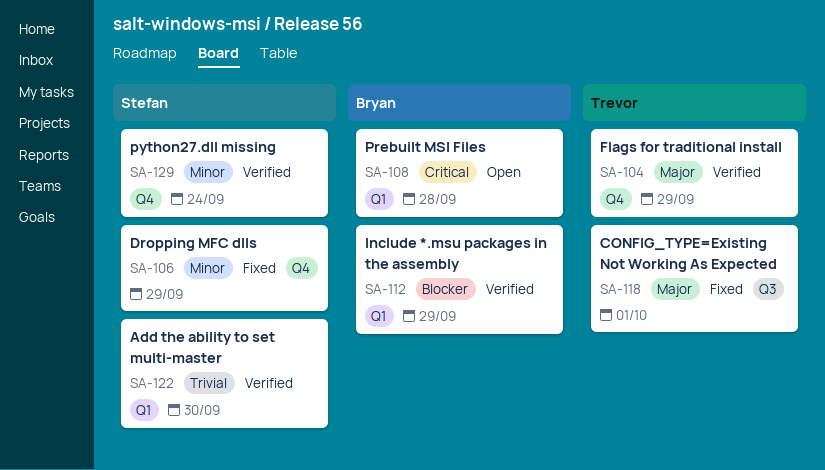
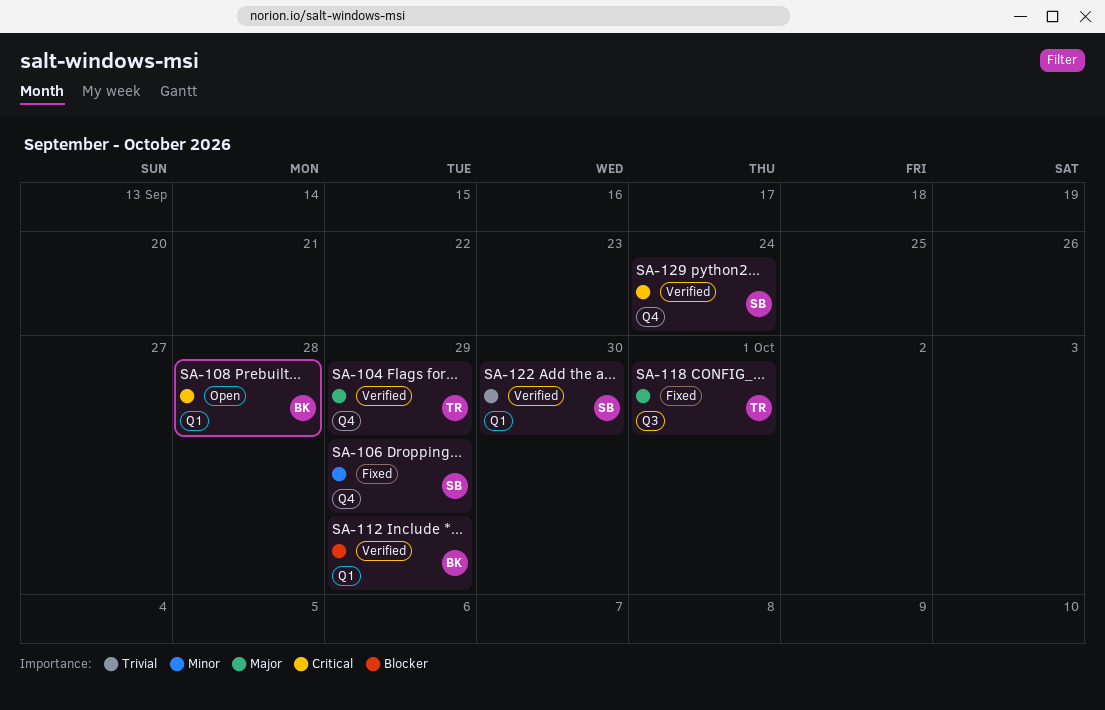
SA-129, priority: Minor -> Critical

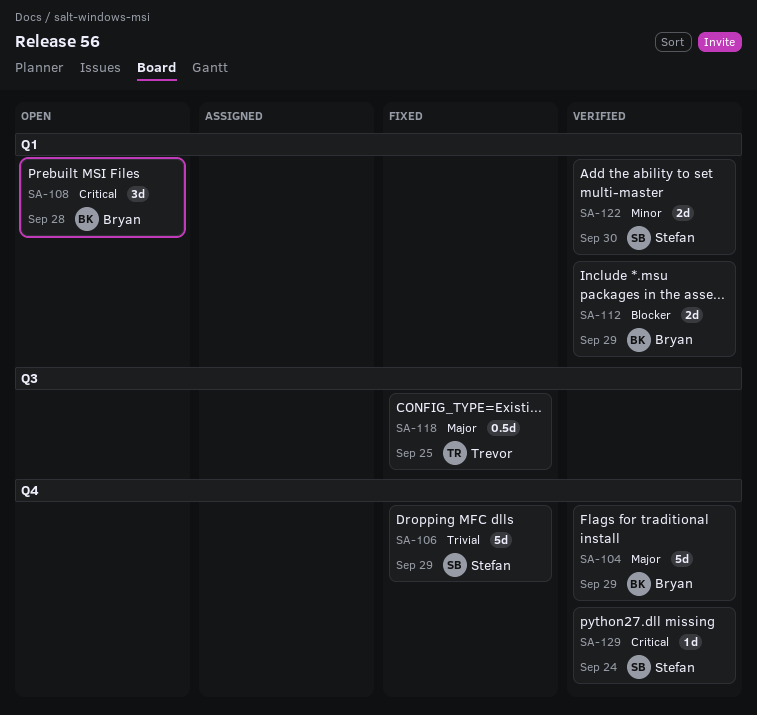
SA-104, owner: Trevor -> Bryan
SA-106, priority: Minor -> Trivial
SA-118, due: Oct 1 -> Sep 25
SA-122, priority: Trivial -> Minor

